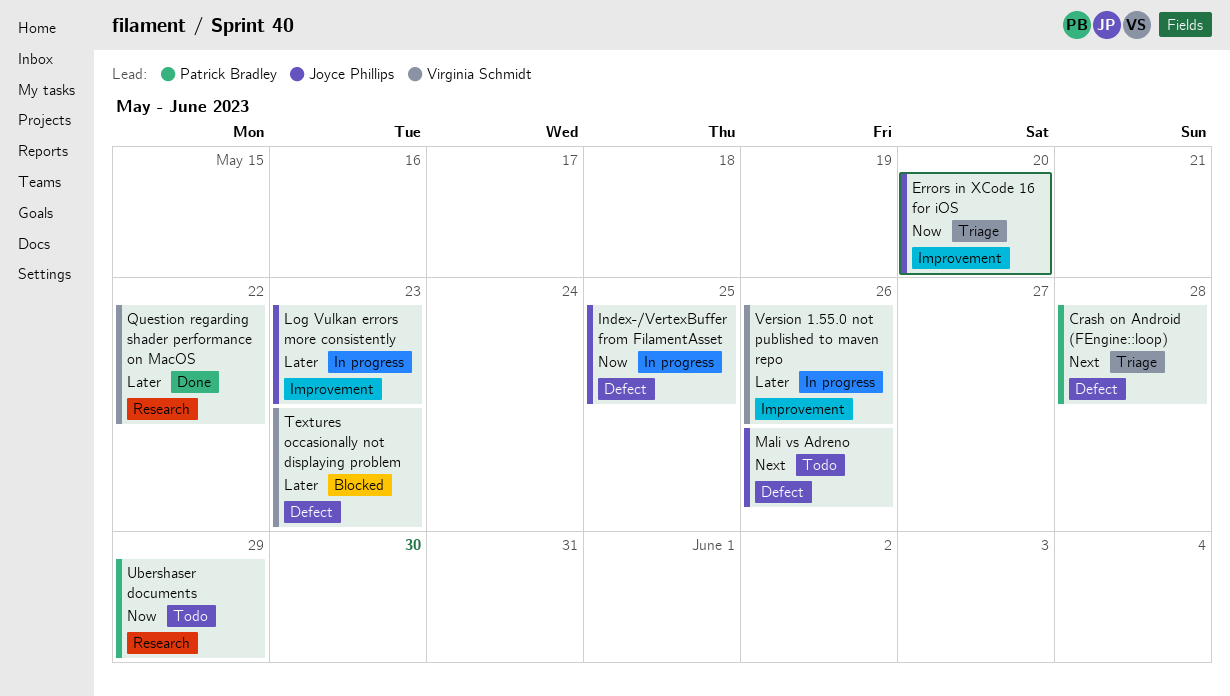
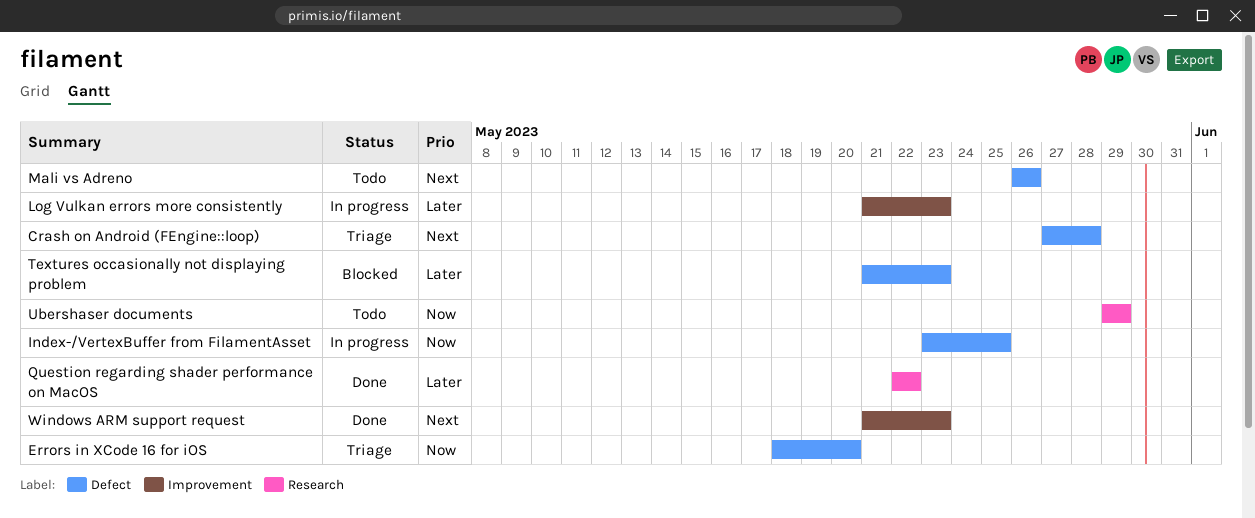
Errors in XCode 16 for iOS, label: Improvement -> Defect
Version 1.55.0 not published to maven repo: present -> none
Windows ARM support request: none -> present

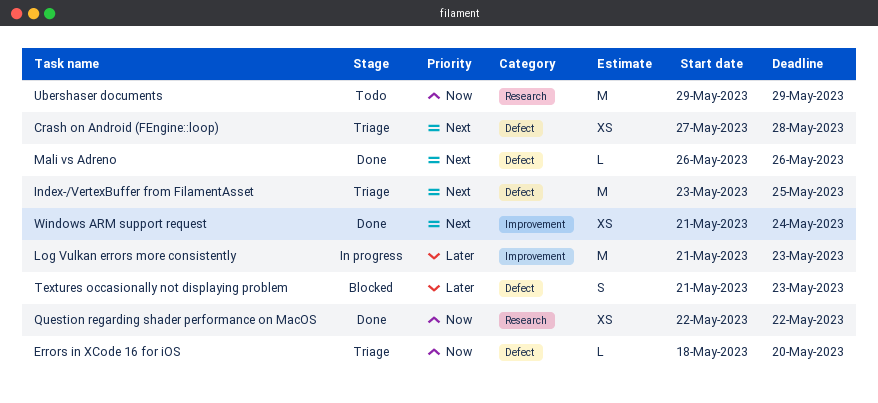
Index-/VertexBuffer from FilamentAsset, status: In progress -> Triage
Index-/VertexBuffer from FilamentAsset, priority: Now -> Next
Mali vs Adreno, status: Todo -> Done
Question regarding shader performance on MacOS, priority: Later -> Now
Windows ARM support request, due: May 23 -> May 24

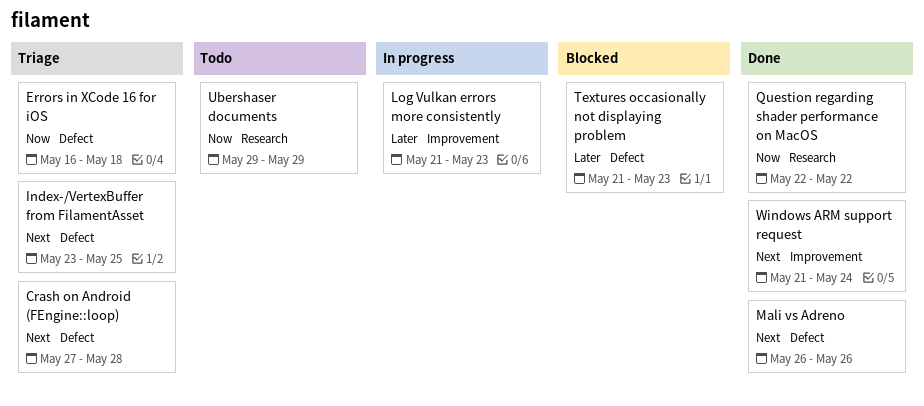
Errors in XCode 16 for iOS, start: May 18 -> May 16
Errors in XCode 16 for iOS, due: May 20 -> May 18

